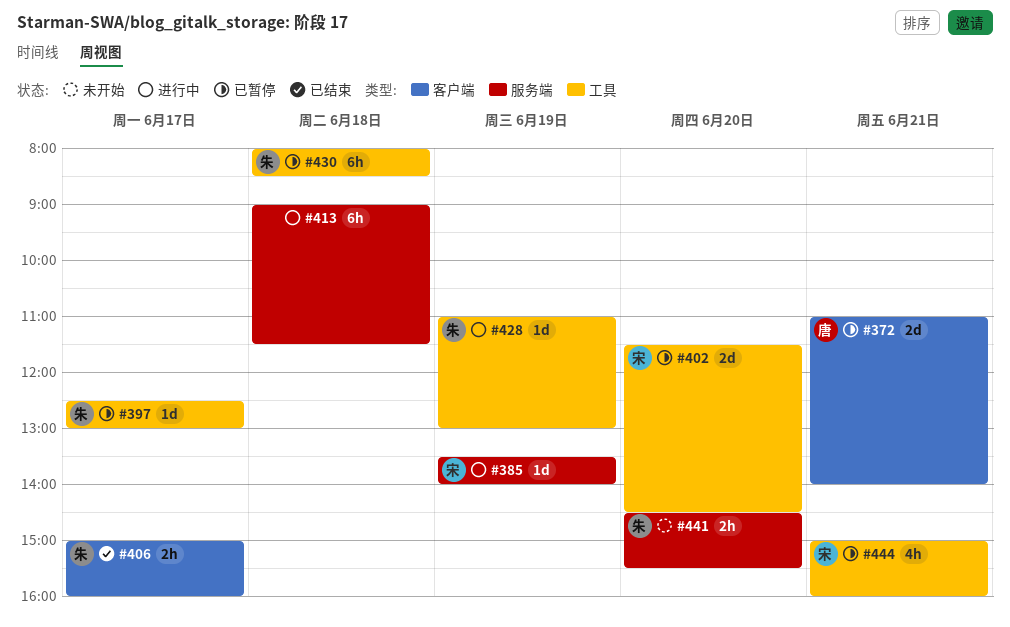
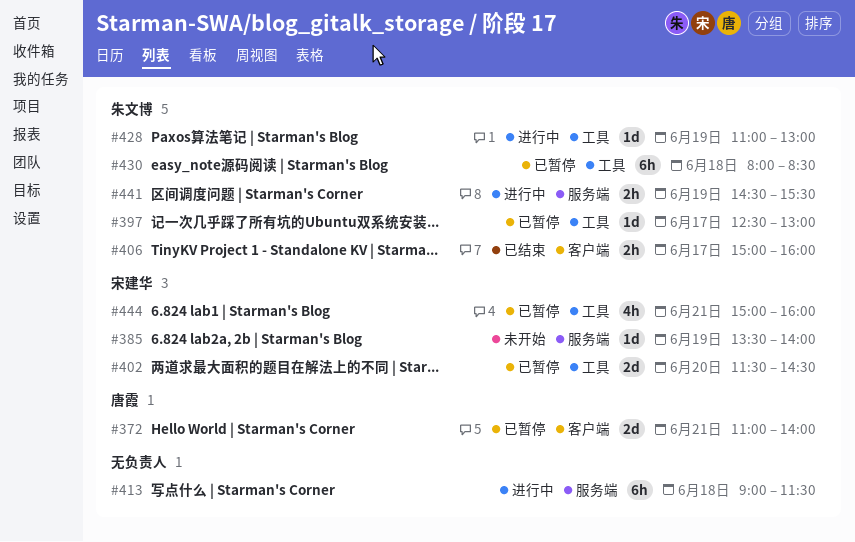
#385, status: 进行中 -> 未开始
#441, status: 未开始 -> 进行中
#441, day: Jun 20 -> Jun 19

